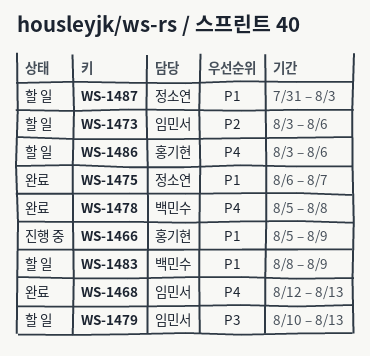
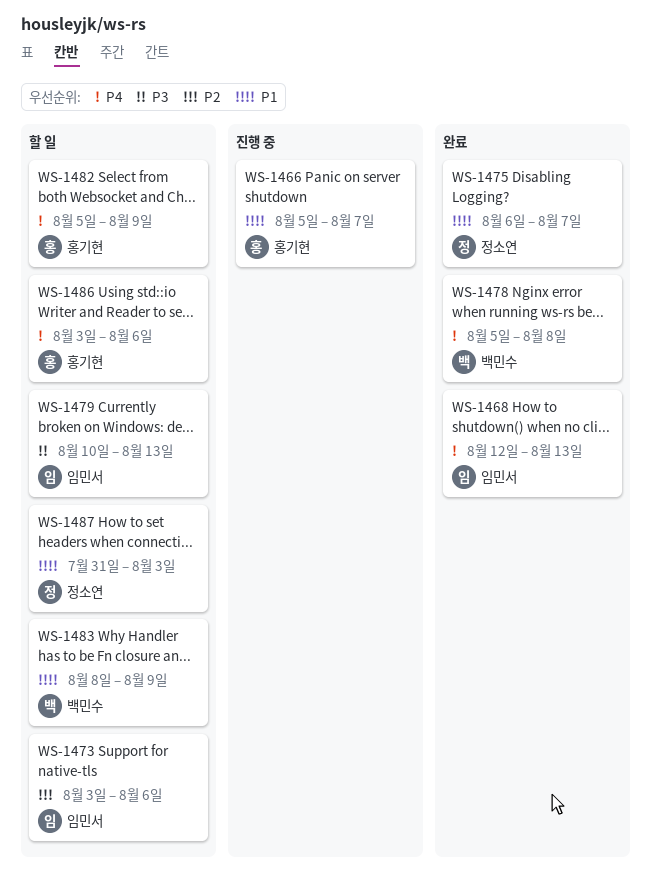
WS-1466, due: Aug 9 -> Aug 7
WS-1482: none -> present

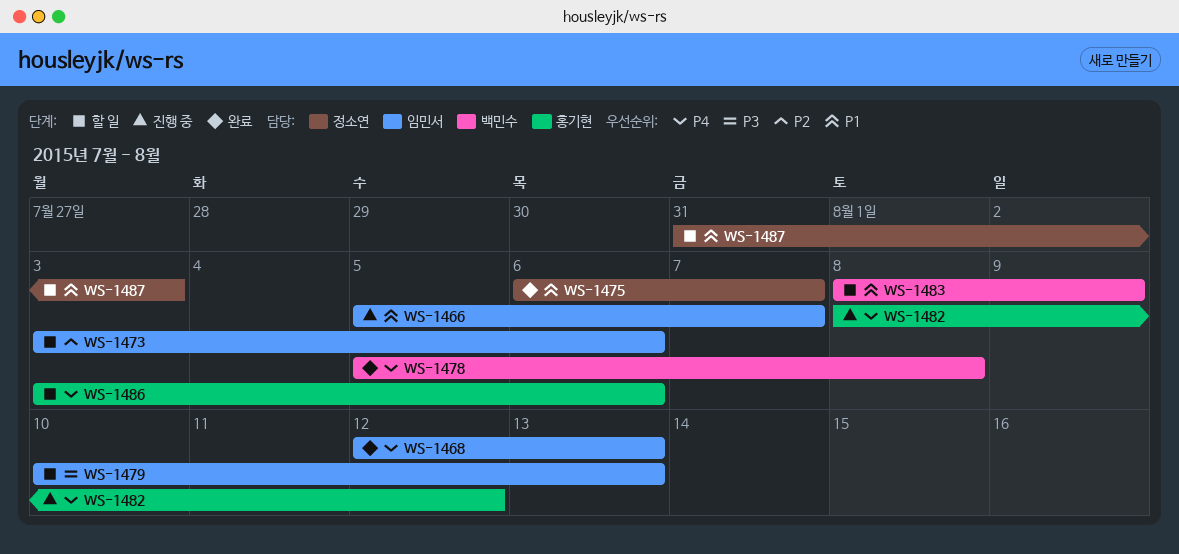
WS-1466, owner: 홍기현 -> 임민서
WS-1482, status: 할 일 -> 진행 중
WS-1482, start: Aug 5 -> Aug 8
WS-1482, due: Aug 9 -> Aug 12

